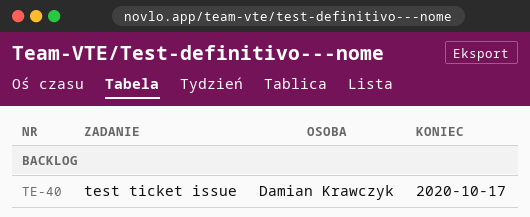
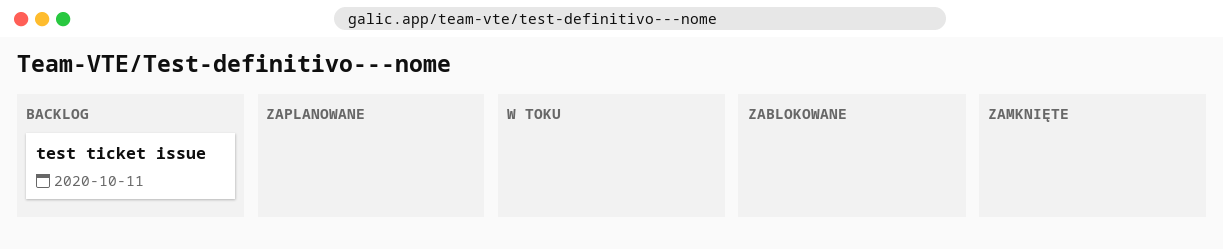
test ticket issue, due: Oct 17 -> Oct 11

